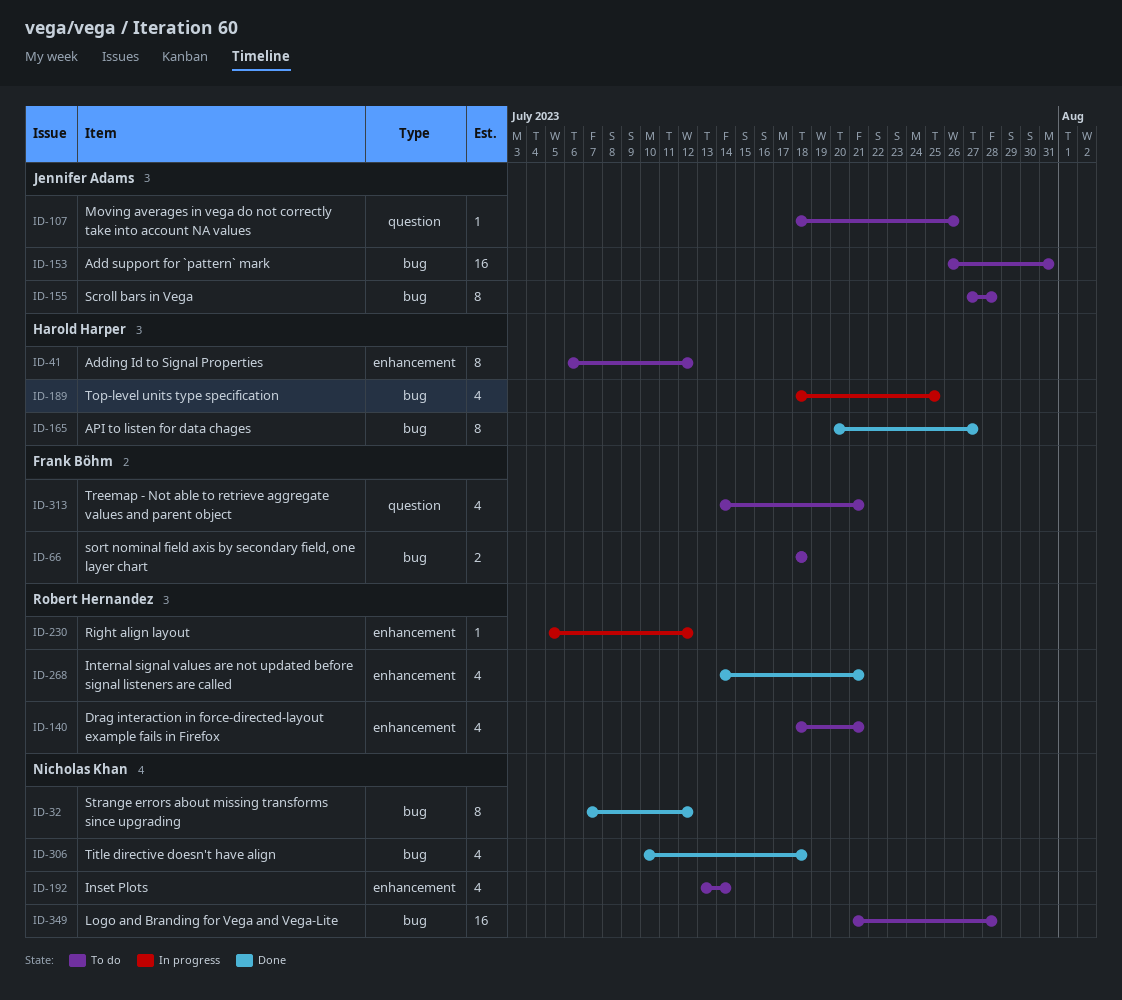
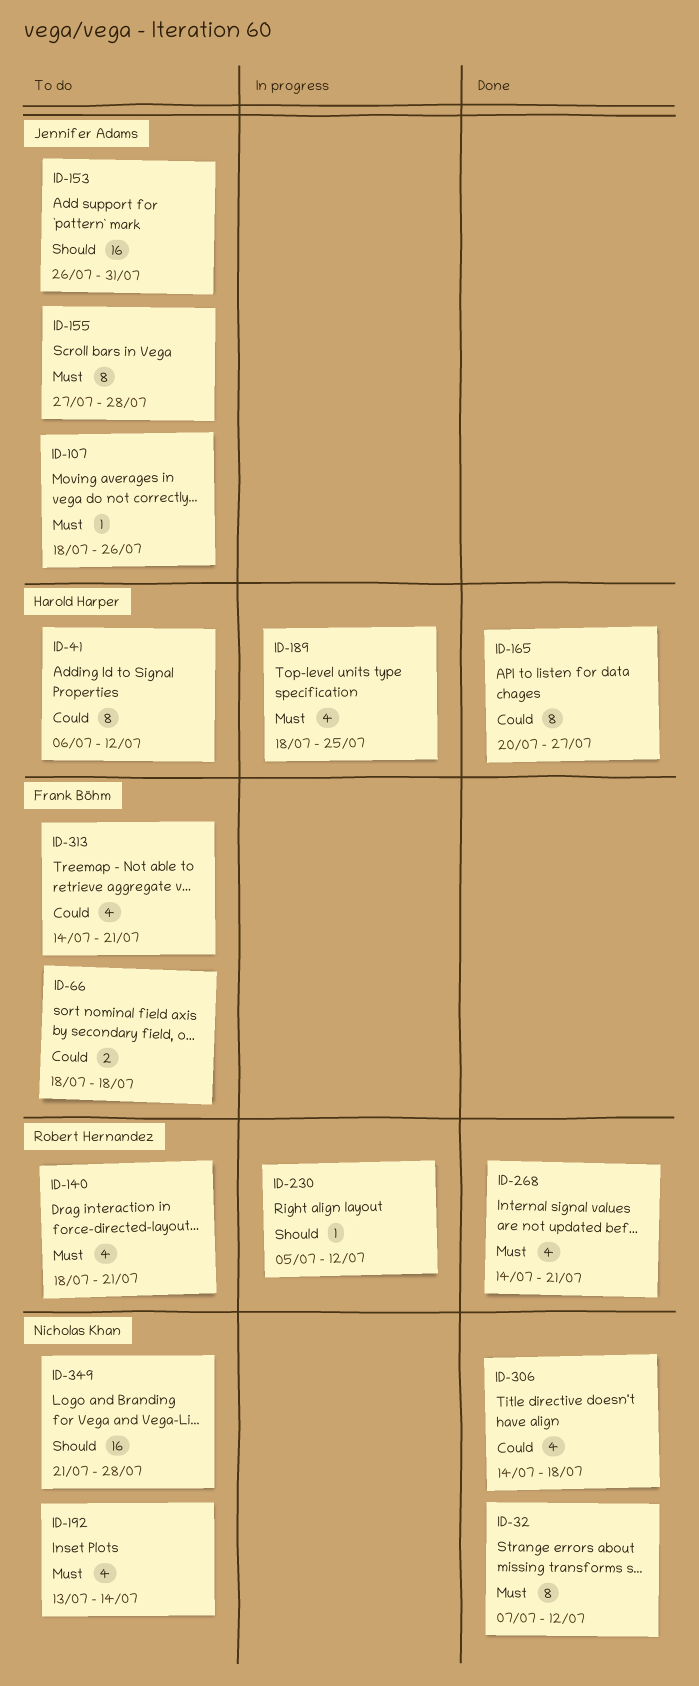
ID-306, start: Jul 10 -> Jul 14

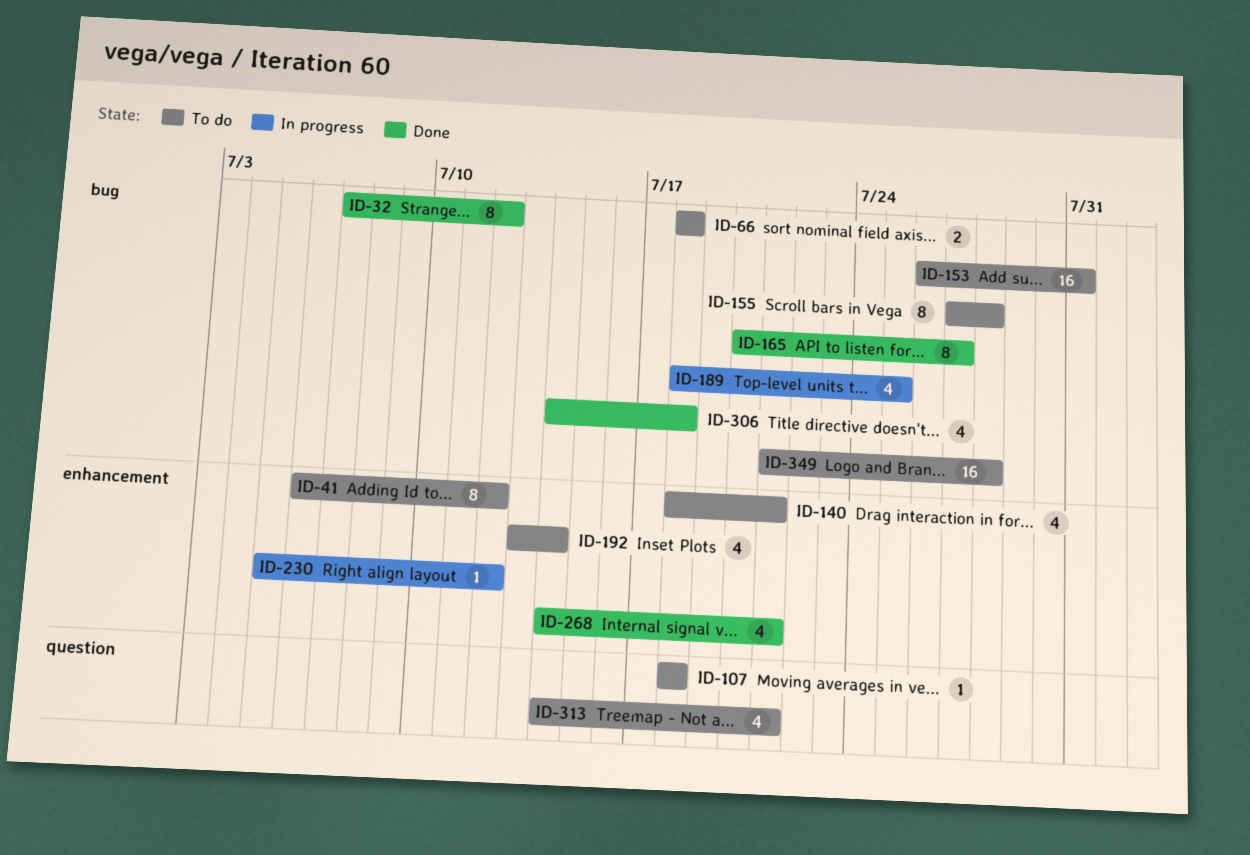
ID-107, due: Jul 26 -> Jul 18

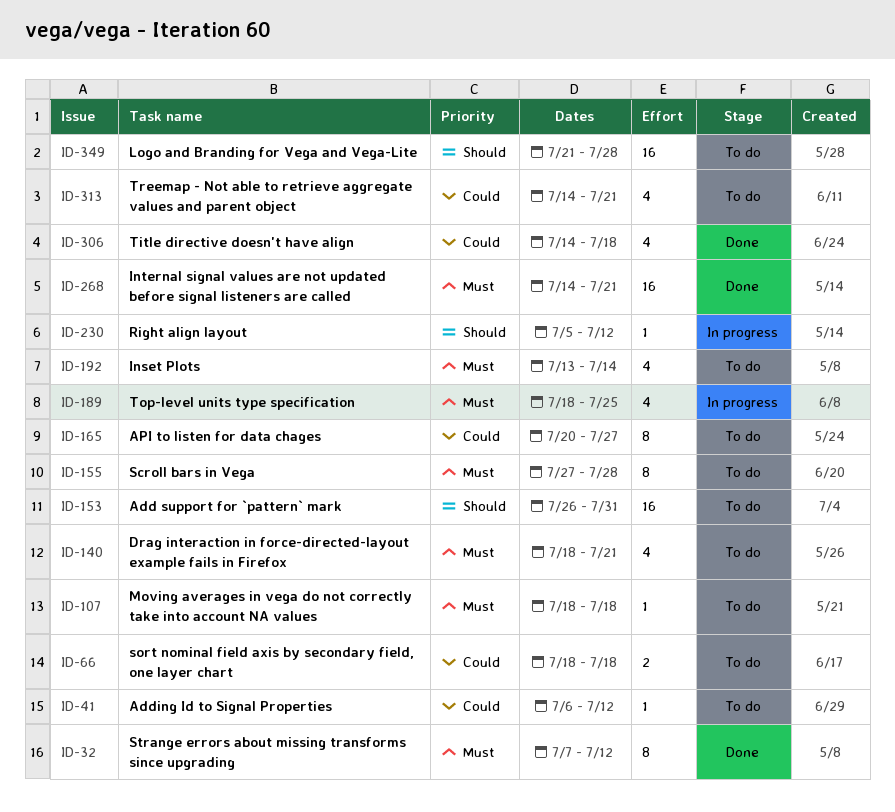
ID-41, estimate: 8 -> 1
ID-165, status: Done -> To do
ID-268, estimate: 4 -> 16

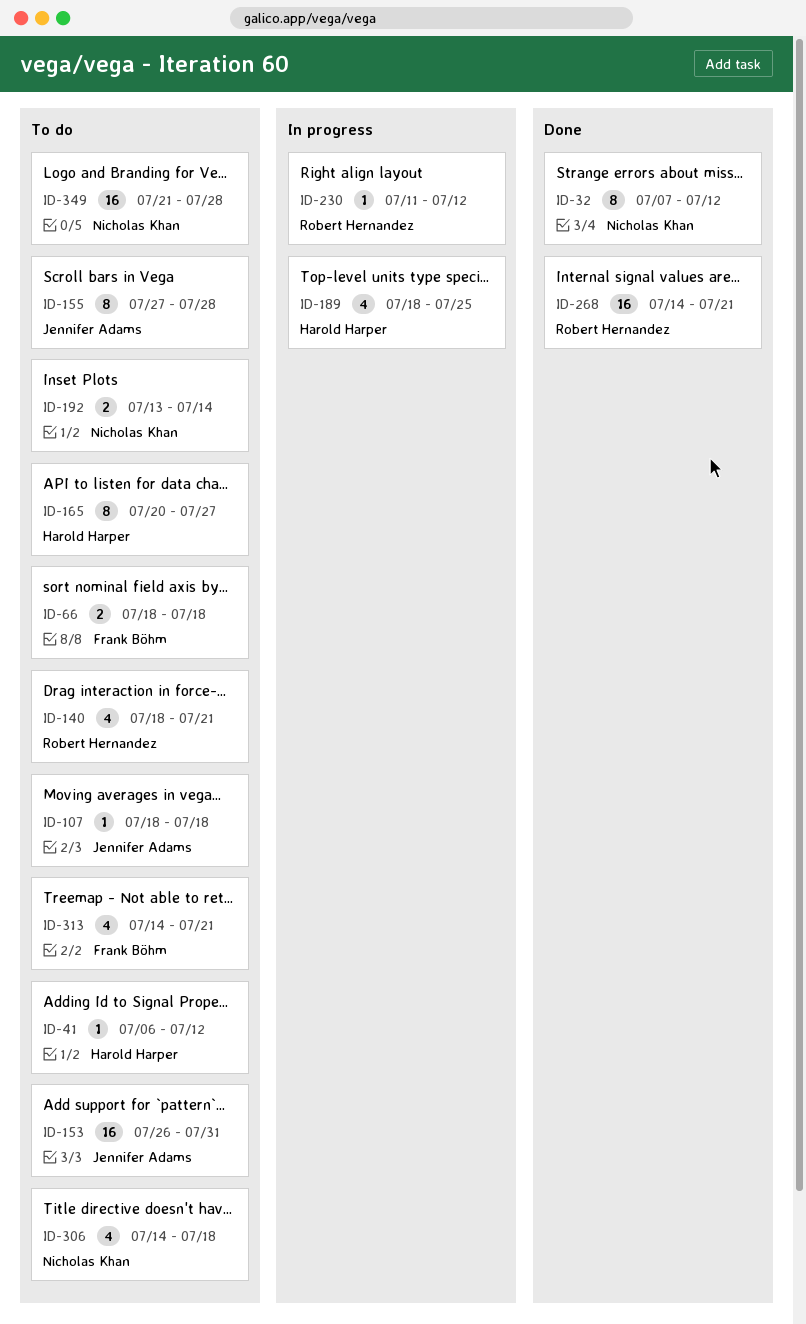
ID-192, estimate: 4 -> 2
ID-230, start: Jul 5 -> Jul 11
ID-306, status: Done -> To do

